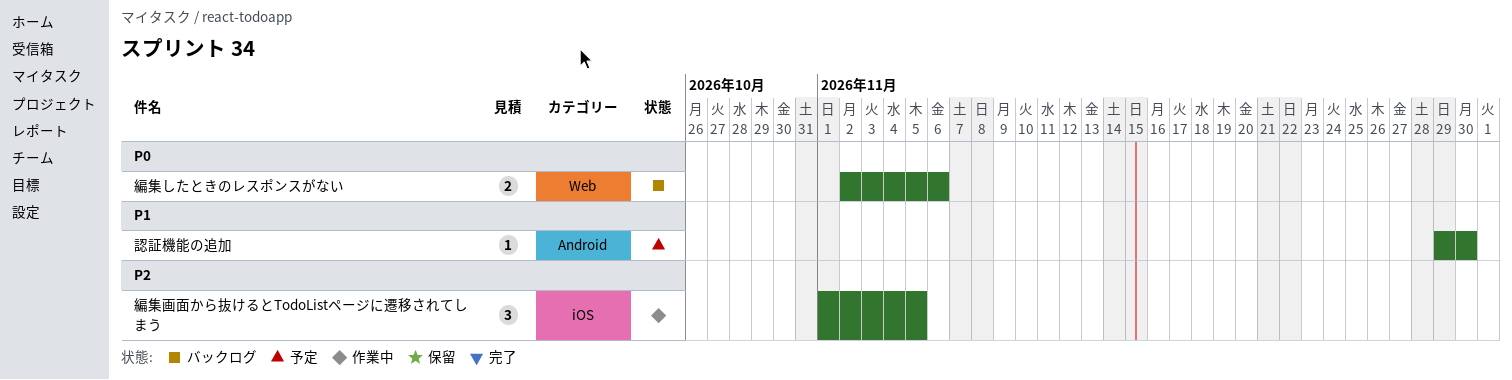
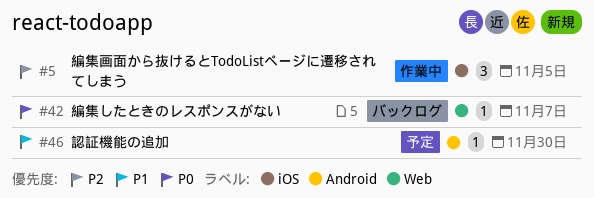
編集したときのレスポンスがない, estimate: 2 -> 1
編集したときのレスポンスがない, due: Nov 6 -> Nov 7

